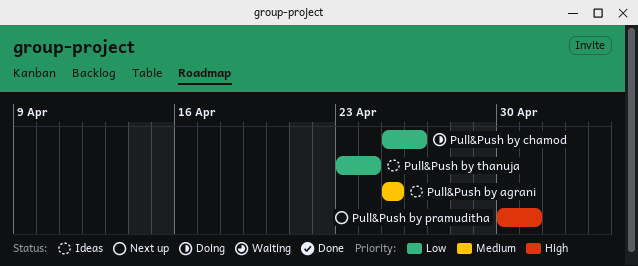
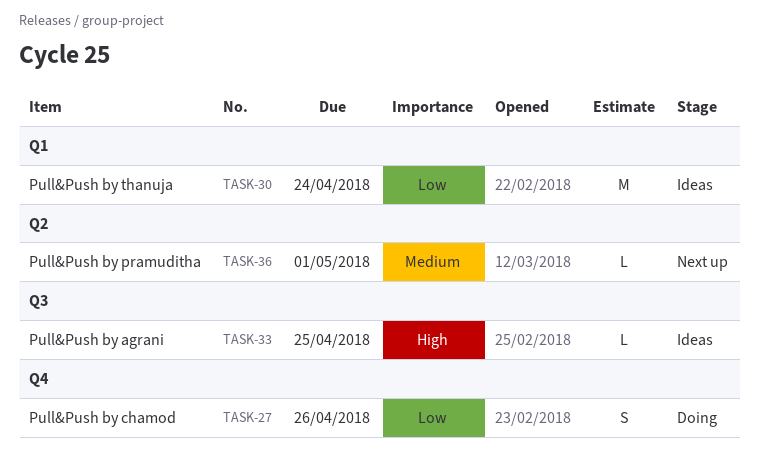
Pull&Push by agrani, priority: Medium -> High
Pull&Push by pramuditha, priority: High -> Medium

